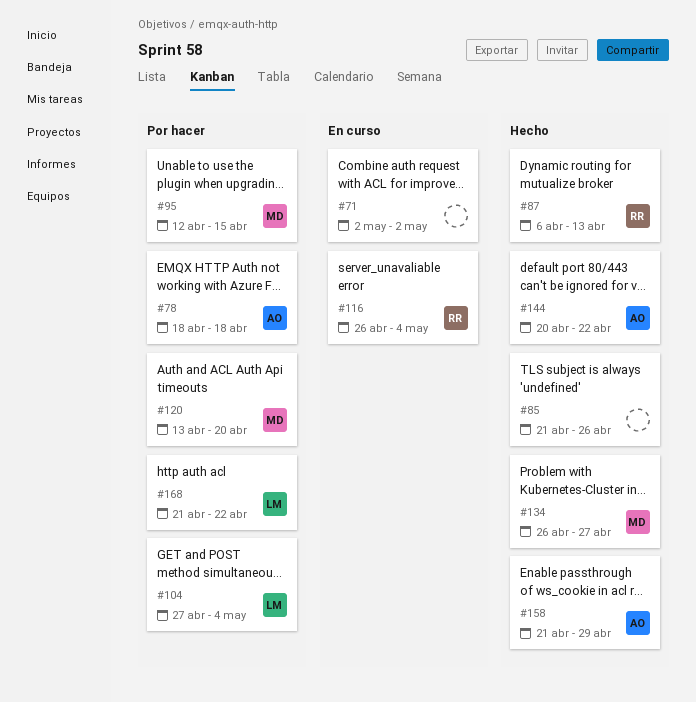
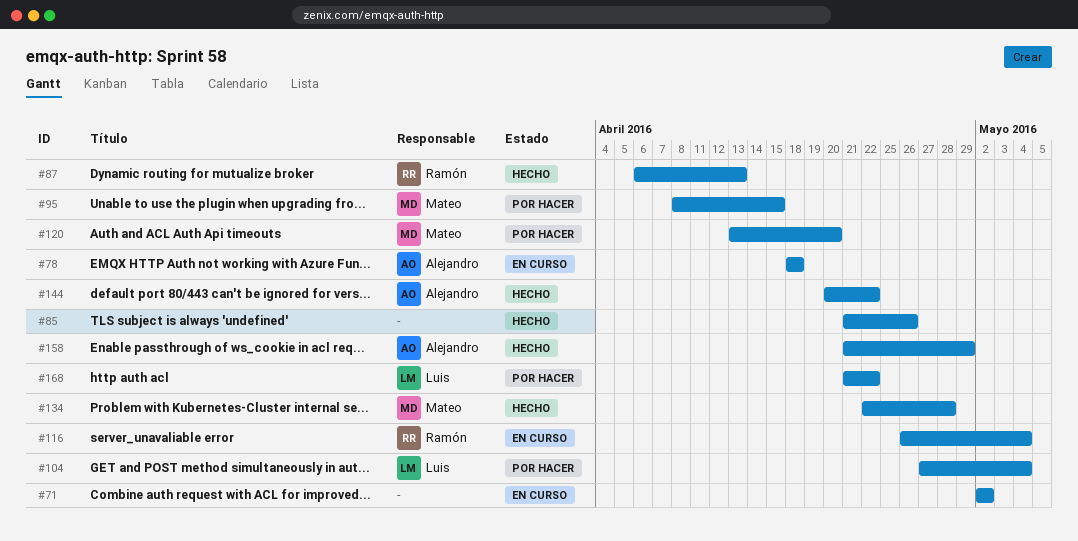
#78, status: Por hacer -> En curso
#95, start: Apr 12 -> Apr 8
#134, start: Apr 26 -> Apr 22
#134, due: Apr 27 -> Apr 28

